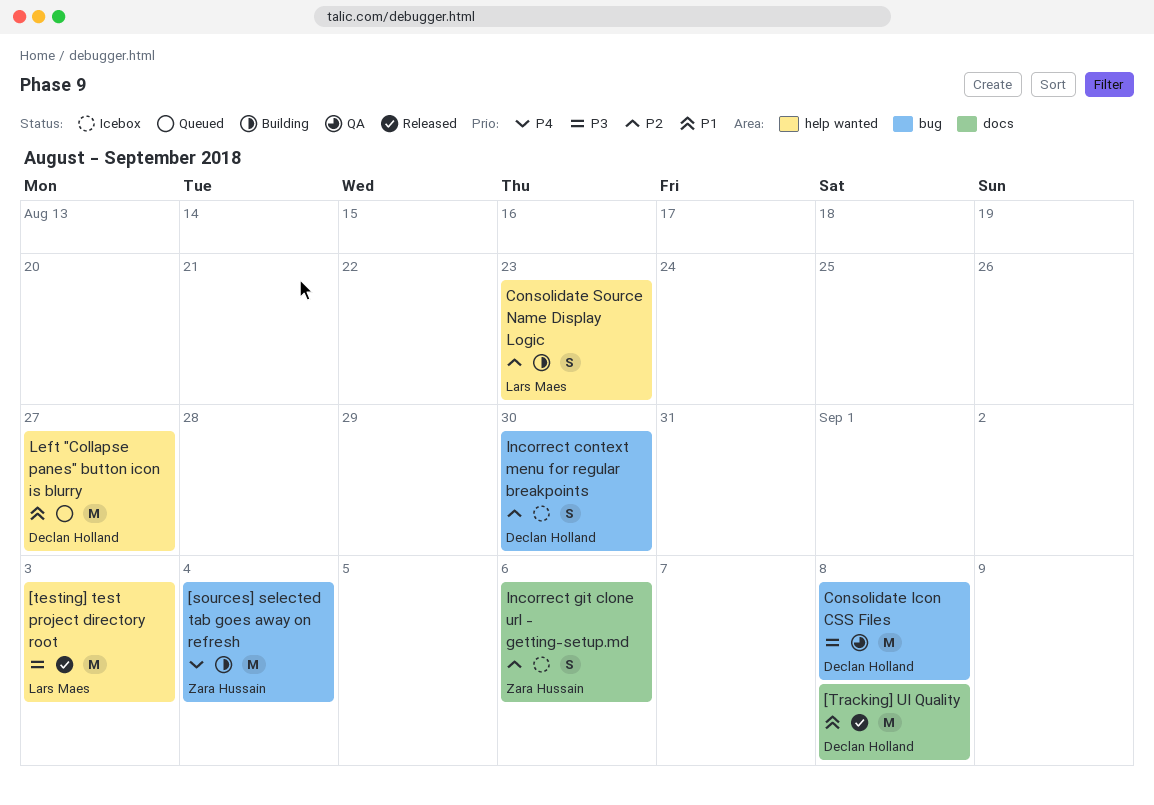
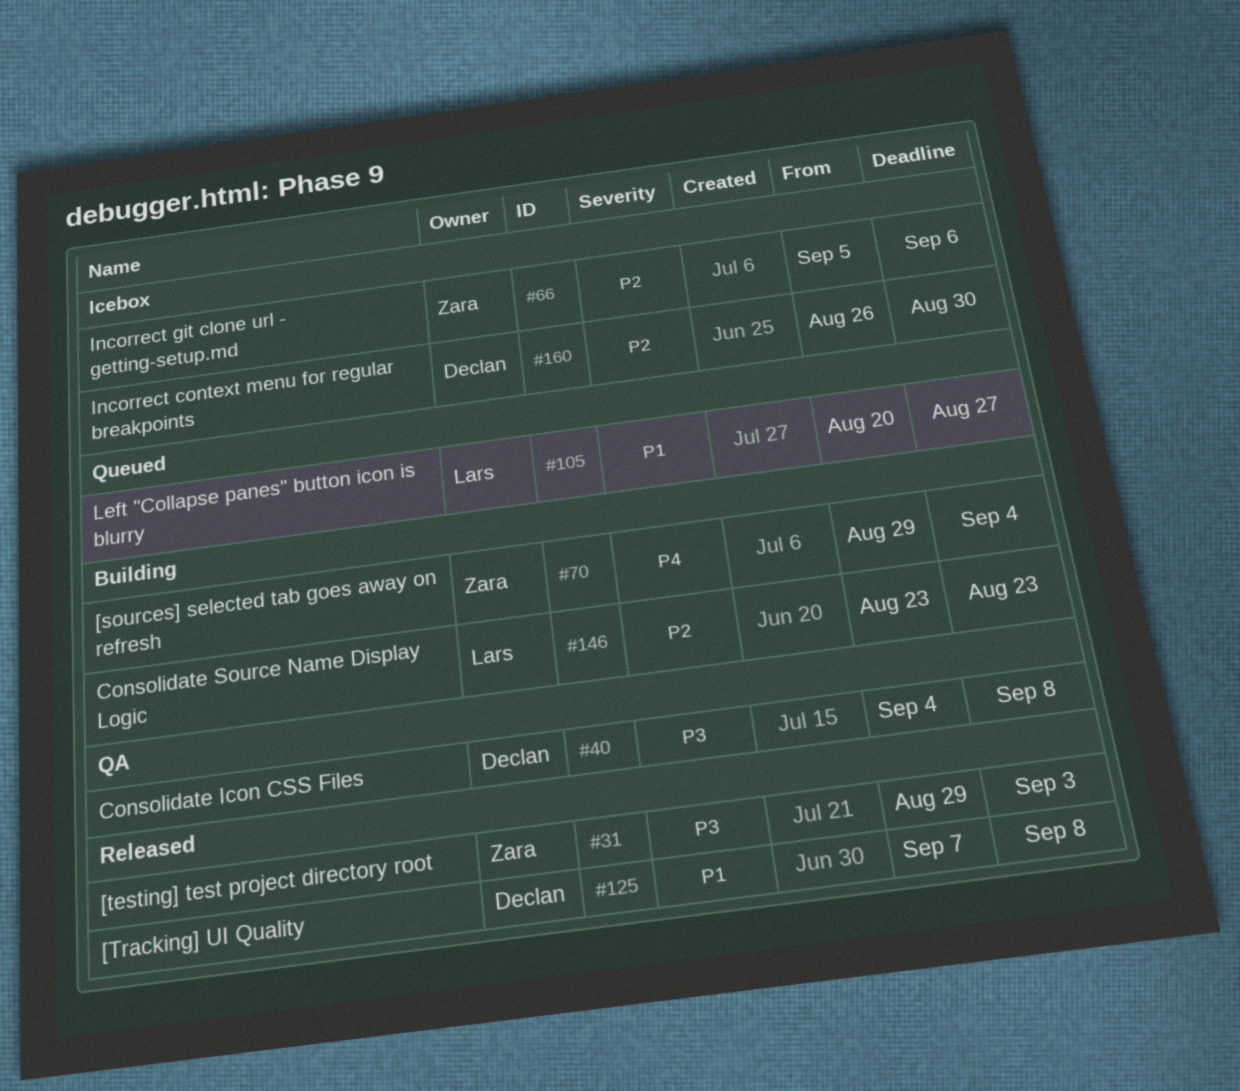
[testing] test project directory root, owner: Lars Maes -> Zara Hussain
Left "Collapse panes" button icon is blurry, owner: Declan Holland -> Lars Maes

